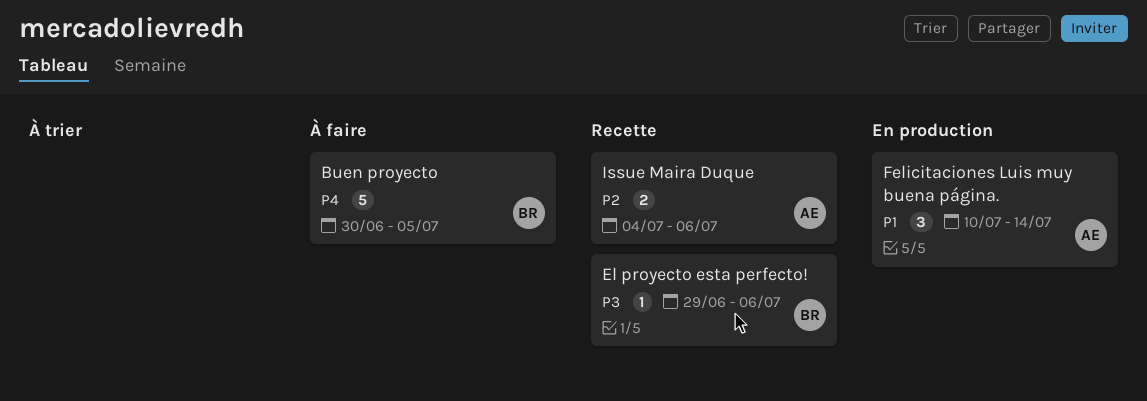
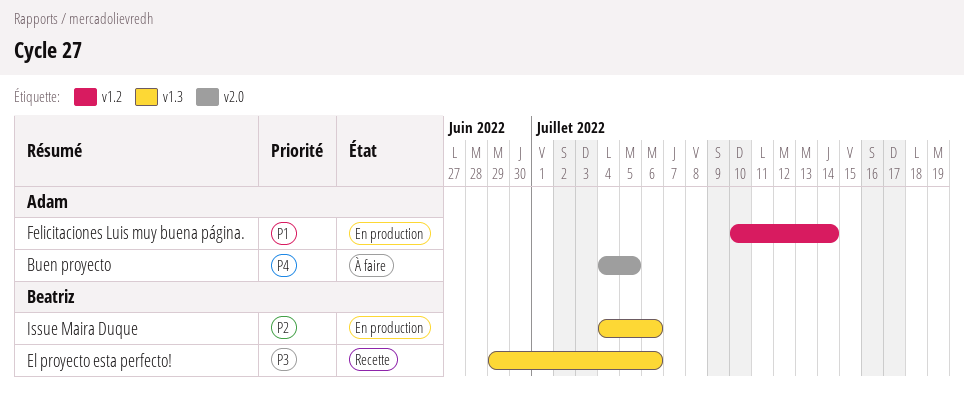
Buen proyecto, owner: Beatriz -> Adam
Buen proyecto, start: Jun 30 -> Jul 4
Issue Maira Duque, status: Recette -> En production
Issue Maira Duque, owner: Adam -> Beatriz

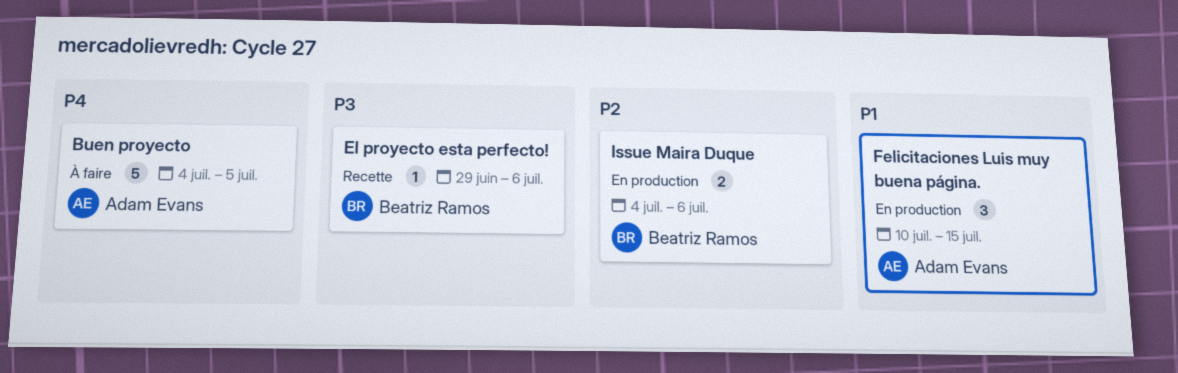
Felicitaciones Luis muy buena página., due: Jul 14 -> Jul 15

